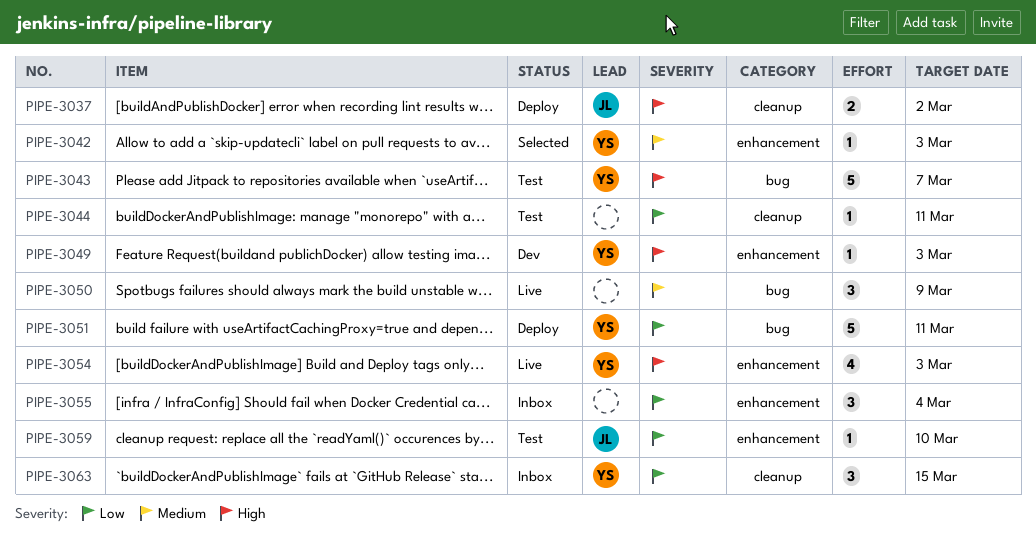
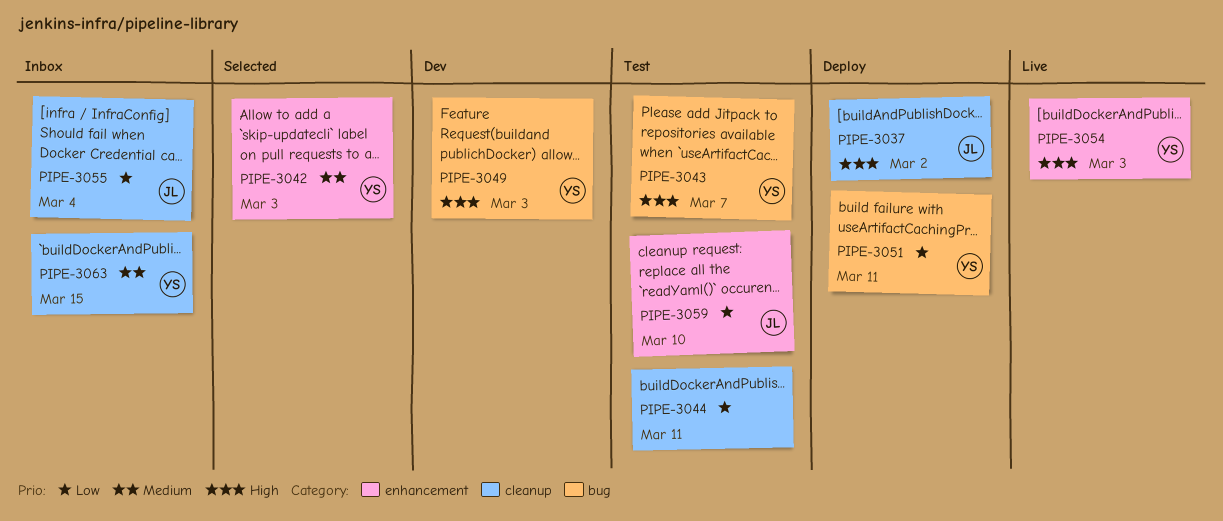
PIPE-3049, label: enhancement -> bug
PIPE-3050: present -> none
PIPE-3055, owner: none -> JL
PIPE-3055, label: enhancement -> cleanup
PIPE-3063, priority: Low -> Medium

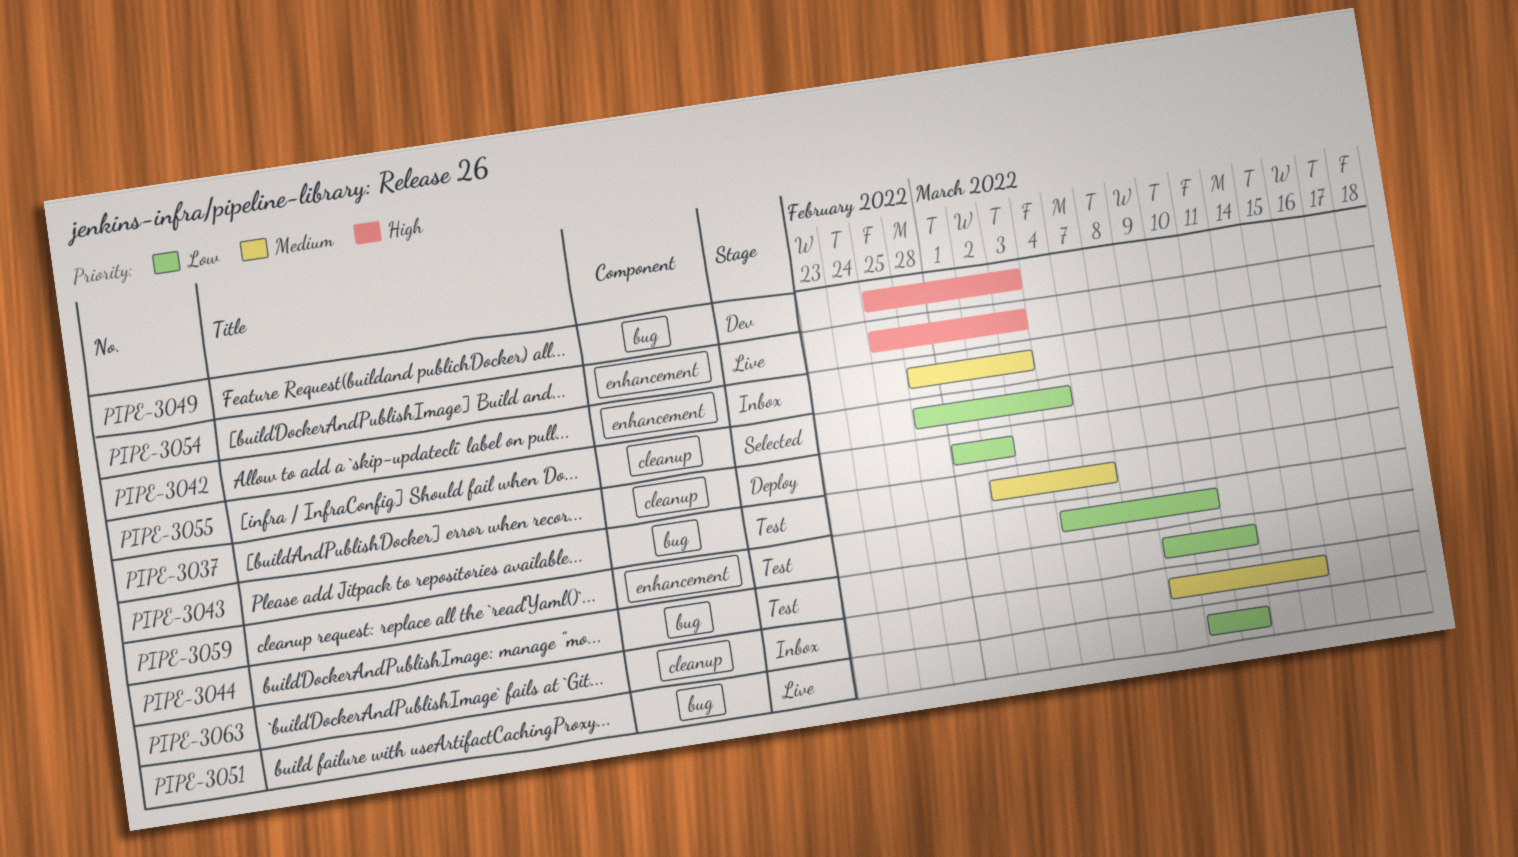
PIPE-3037, priority: High -> Low
PIPE-3042, status: Selected -> Inbox
PIPE-3043, priority: High -> Medium
PIPE-3044, label: cleanup -> bug
PIPE-3051, status: Deploy -> Live
PIPE-3055, status: Inbox -> Selected

